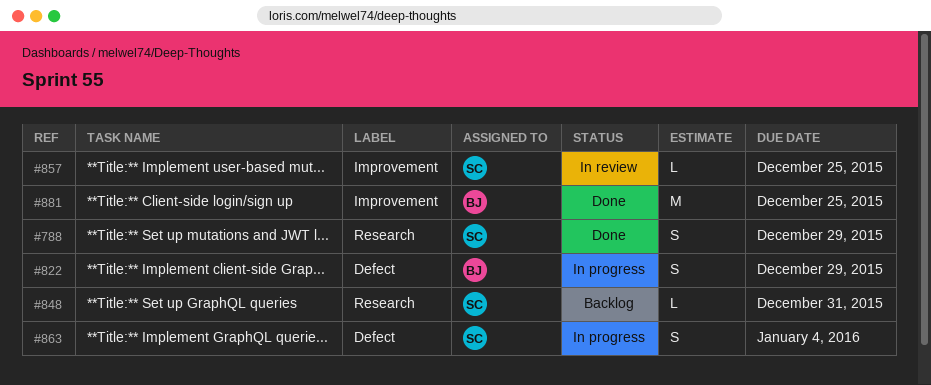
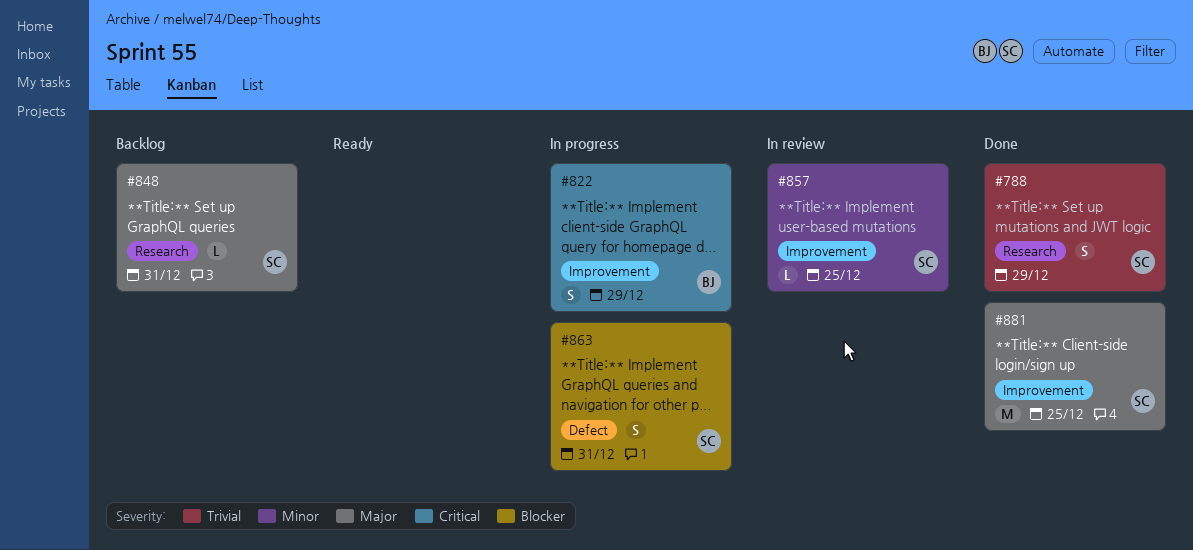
#822, label: Defect -> Improvement
#863, due: Jan 4 -> Dec 31
#881, owner: BJ -> SC

